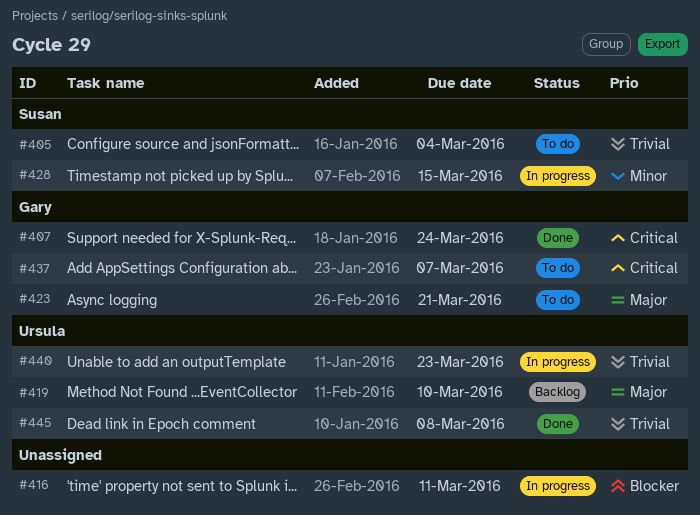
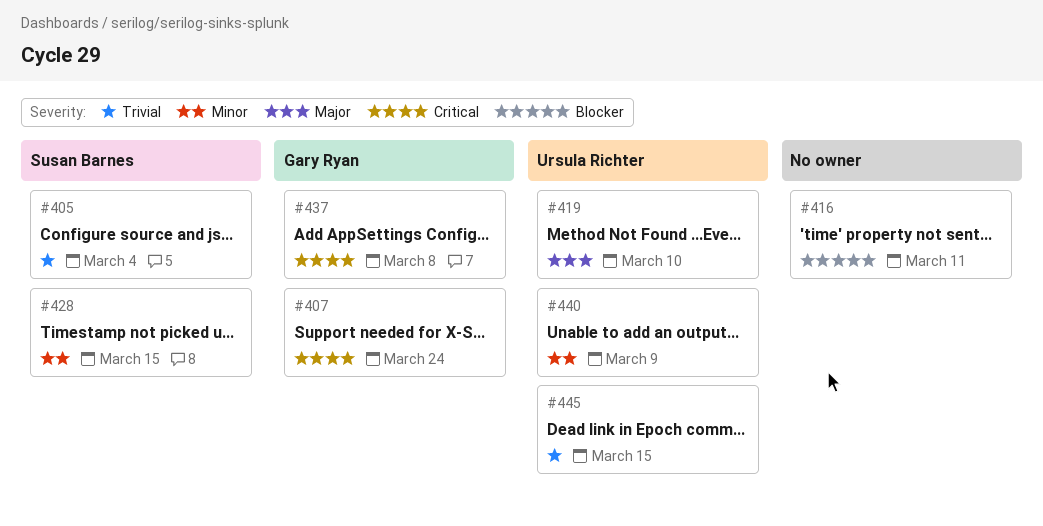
#423: present -> none
#437, due: Mar 7 -> Mar 8
#440, priority: Trivial -> Minor
#440, due: Mar 23 -> Mar 9
#445, due: Mar 8 -> Mar 15

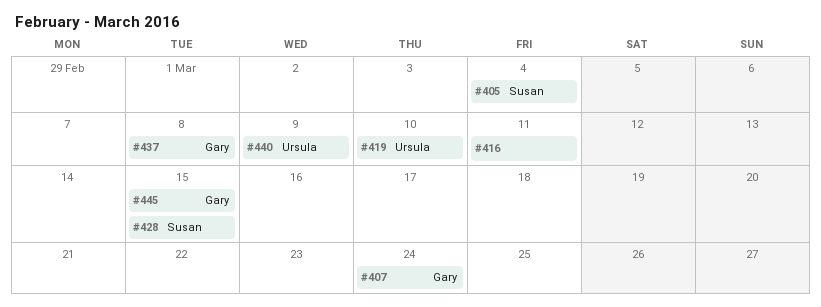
#445, owner: Ursula Richter -> Gary Ryan

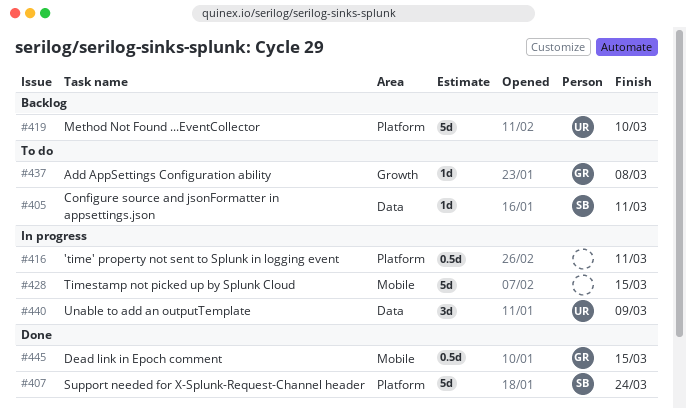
#405, due: Mar 4 -> Mar 11
#407, owner: Gary -> Susan
#428, owner: Susan -> none

